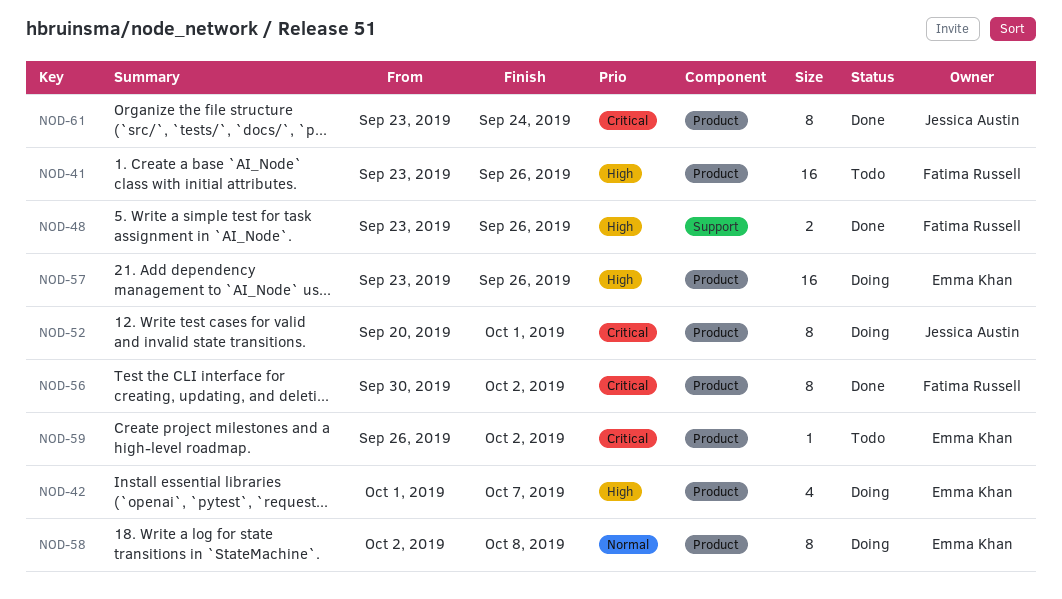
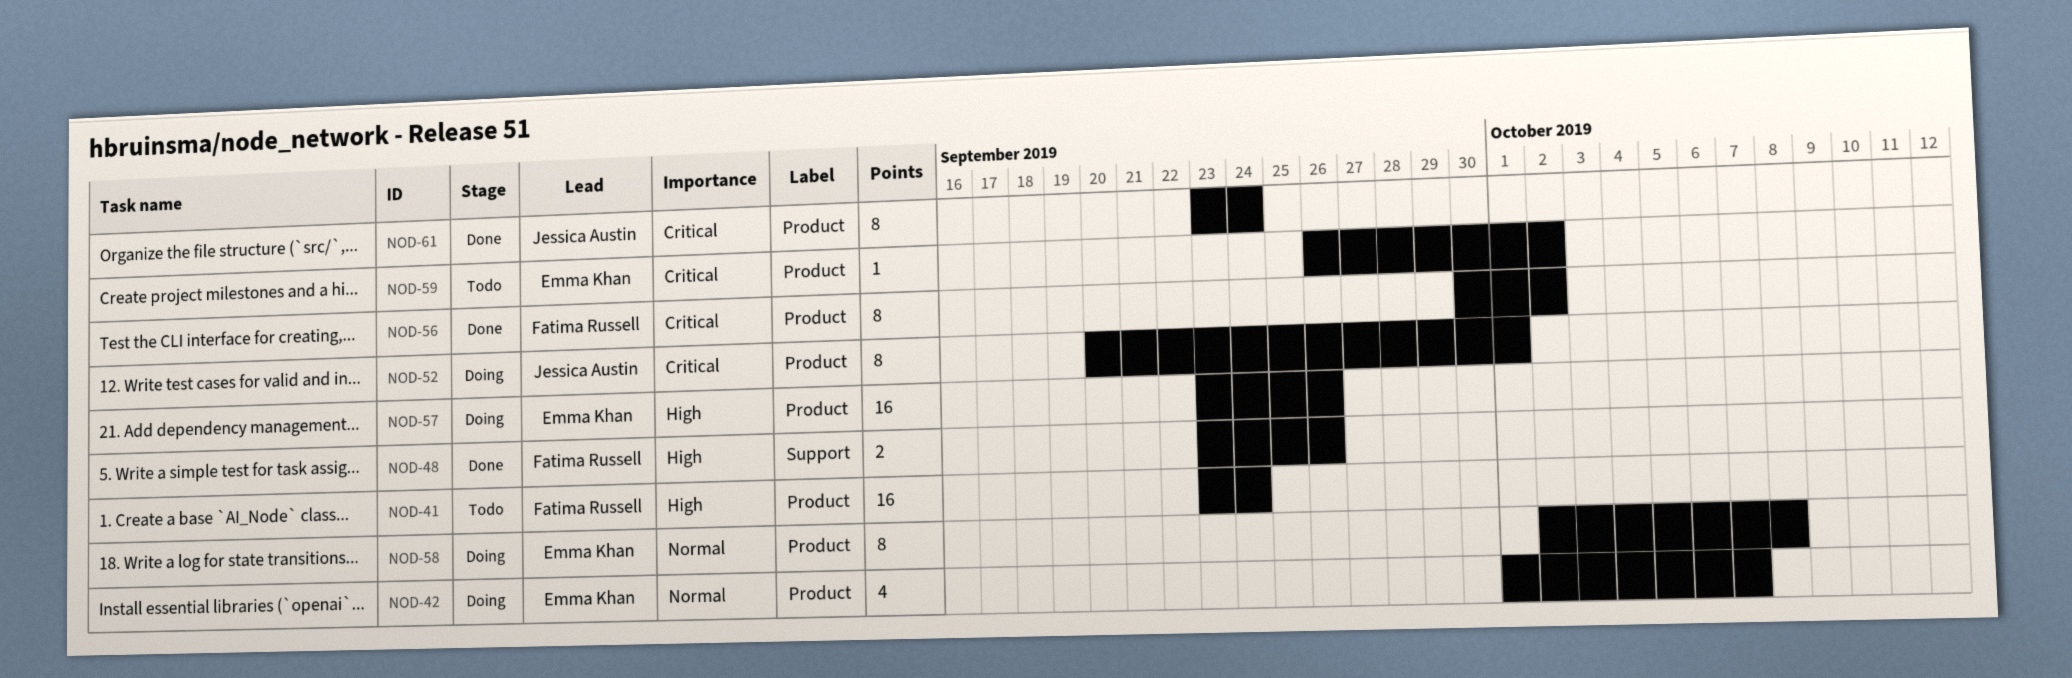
NOD-41, due: Sep 26 -> Sep 24
NOD-42, priority: High -> Normal

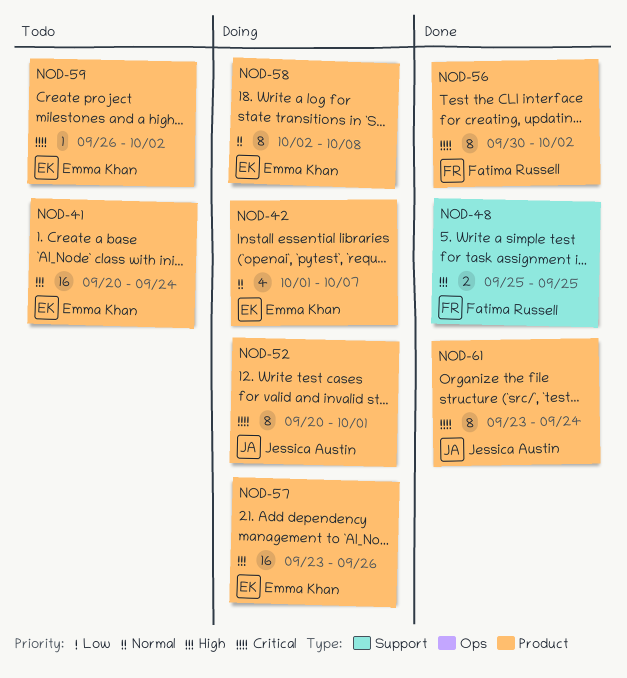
NOD-41, owner: Fatima Russell -> Emma Khan
NOD-41, start: Sep 23 -> Sep 20
NOD-48, start: Sep 23 -> Sep 25
NOD-48, due: Sep 26 -> Sep 25

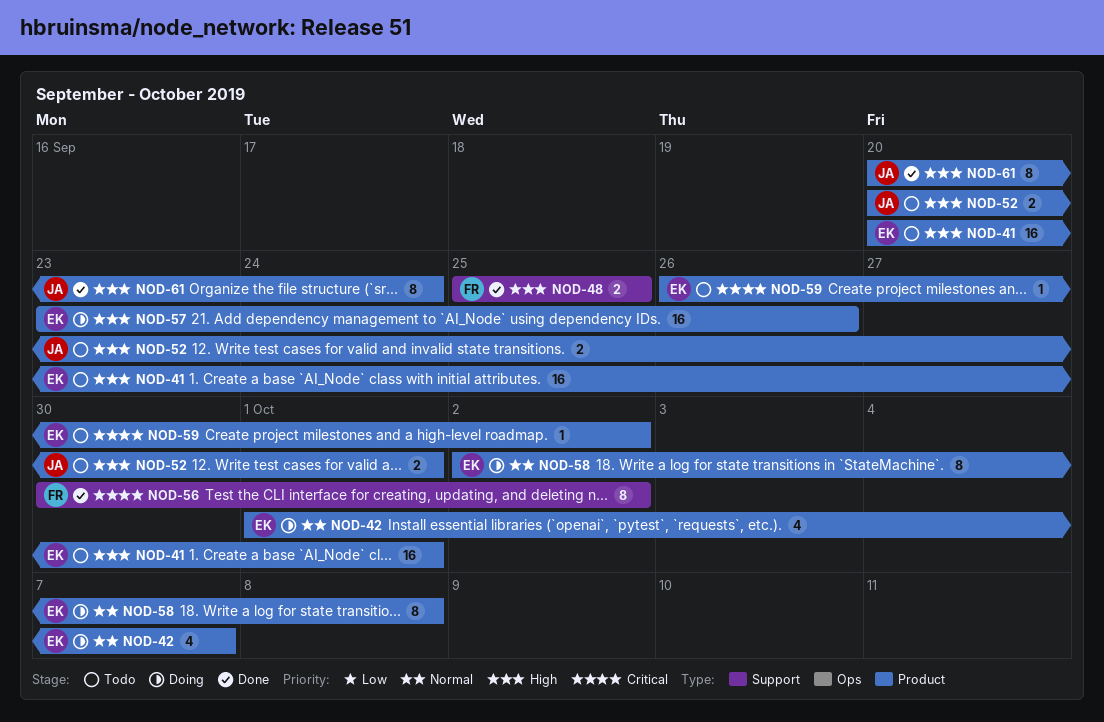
NOD-41, due: Sep 24 -> Oct 1
NOD-52, status: Doing -> Todo
NOD-52, priority: Critical -> High
NOD-52, estimate: 8 -> 2
NOD-56, label: Product -> Support
NOD-61, priority: Critical -> High
NOD-61, start: Sep 23 -> Sep 20

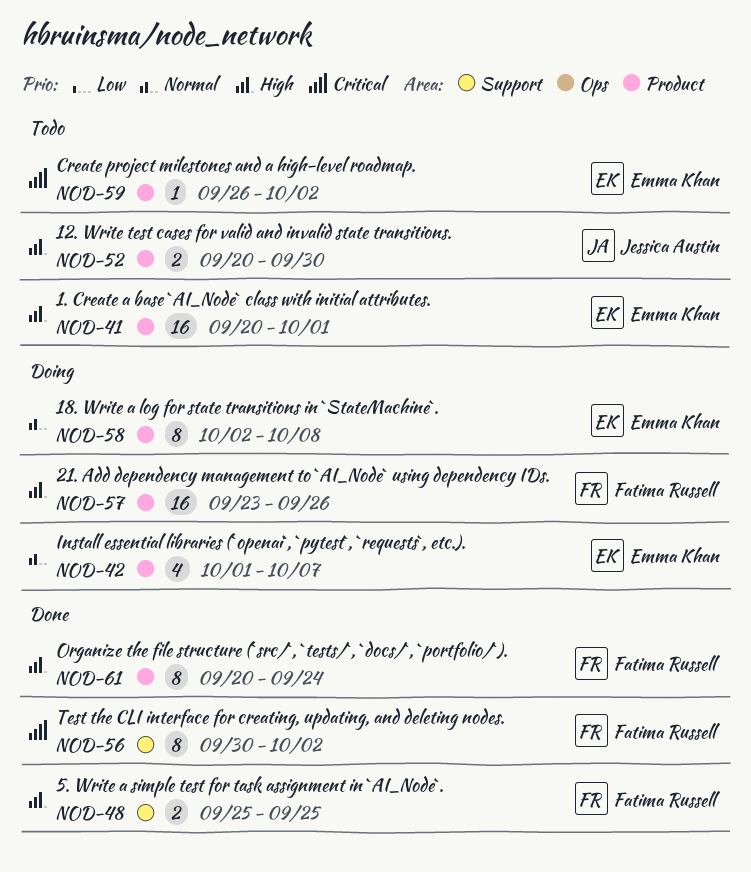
NOD-52, due: Oct 1 -> Sep 30
NOD-57, owner: Emma Khan -> Fatima Russell
NOD-61, owner: Jessica Austin -> Fatima Russell

